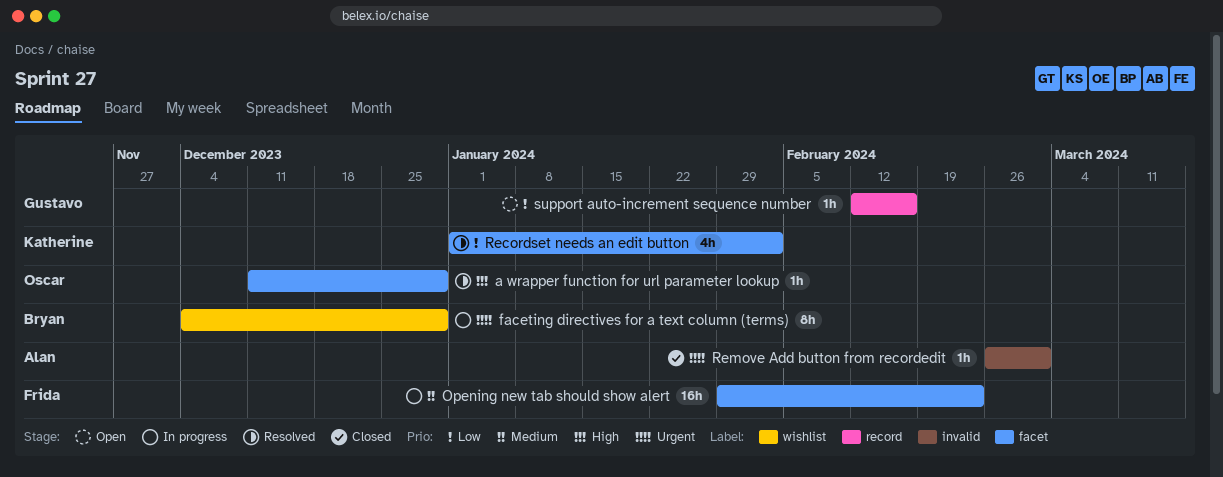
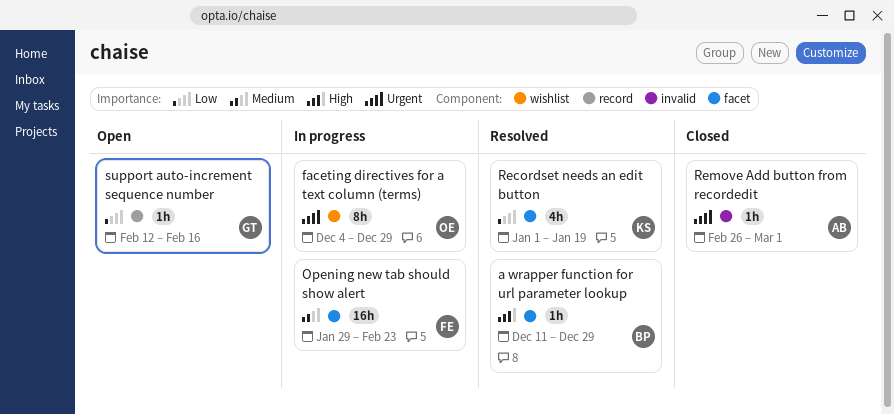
a wrapper function for url parameter lookup, owner: Oscar -> Bryan
faceting directives for a text column (terms), owner: Bryan -> Oscar
Recordset needs an edit button, due: Feb 2 -> Jan 19

